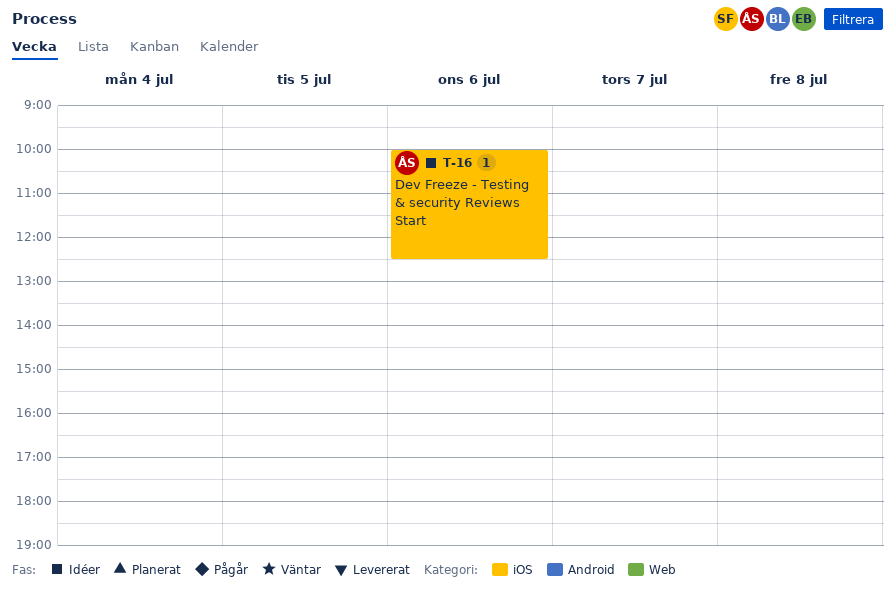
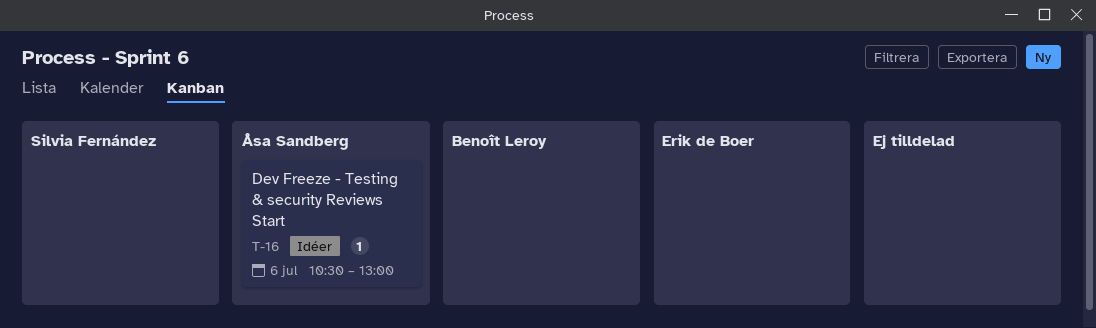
T-16, begins: 10:00 -> 10:30
T-16, ends: 12:30 -> 13:00

